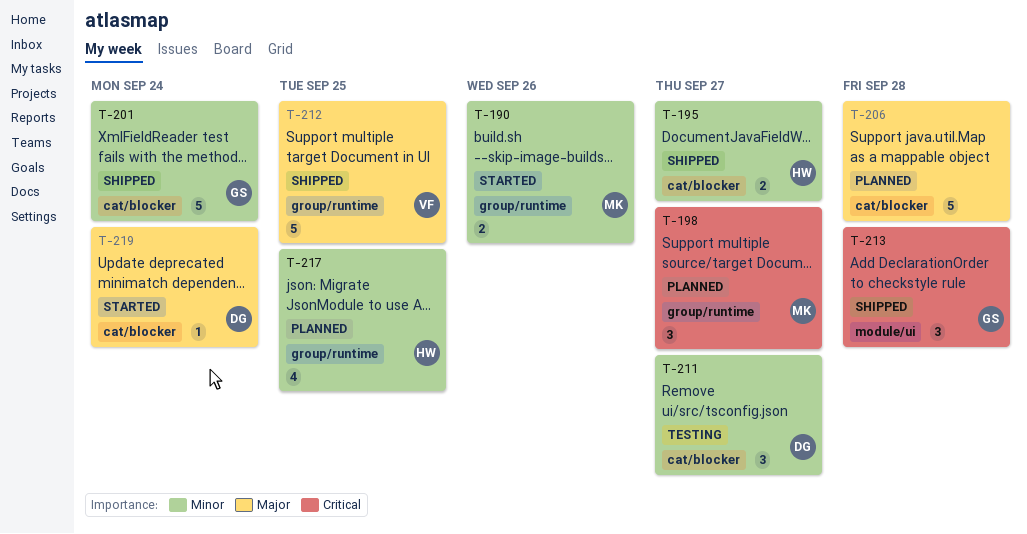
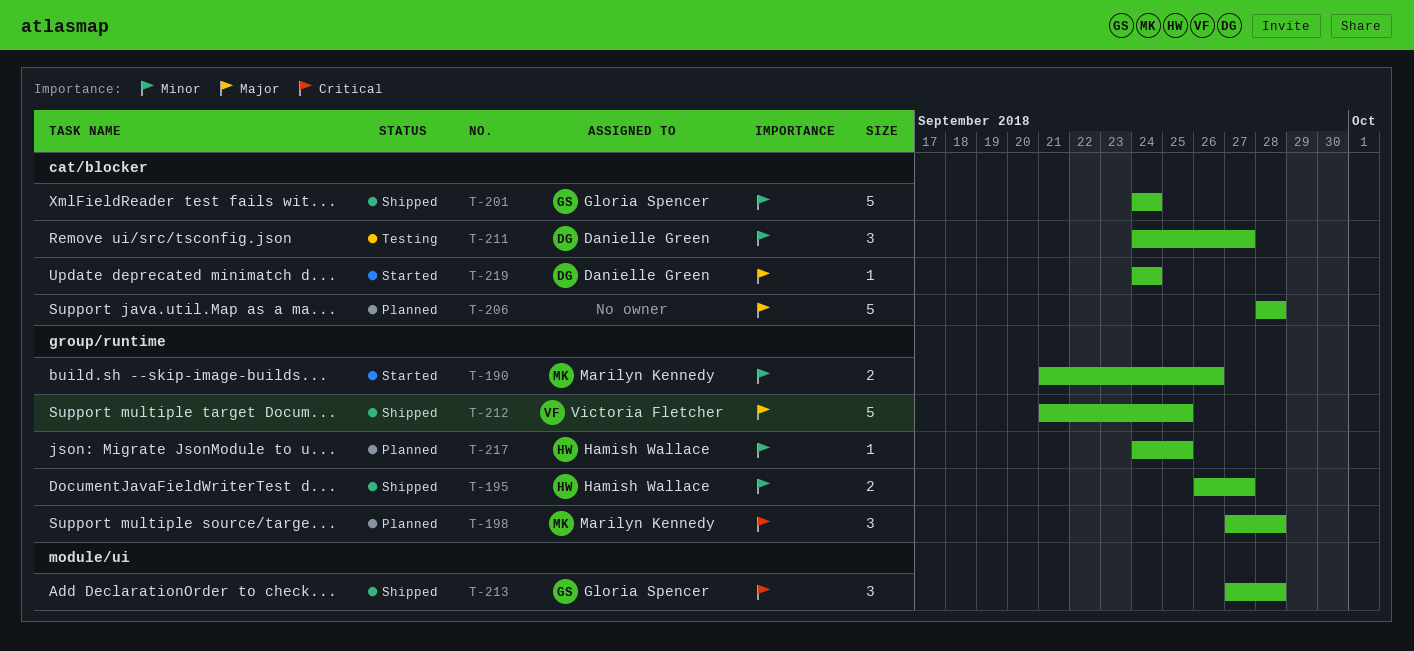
T-195, label: cat/blocker -> group/runtime
T-198, due: Sep 27 -> Sep 28
T-217, estimate: 4 -> 1

